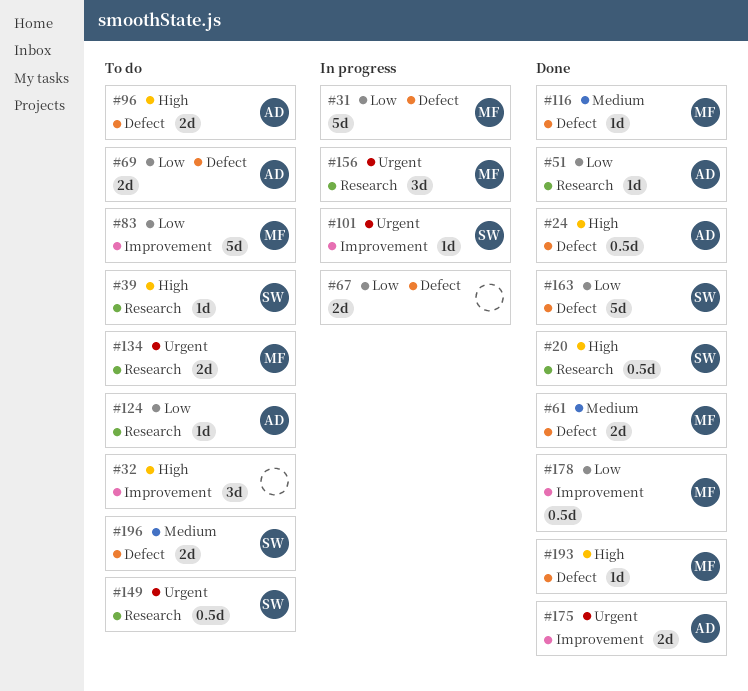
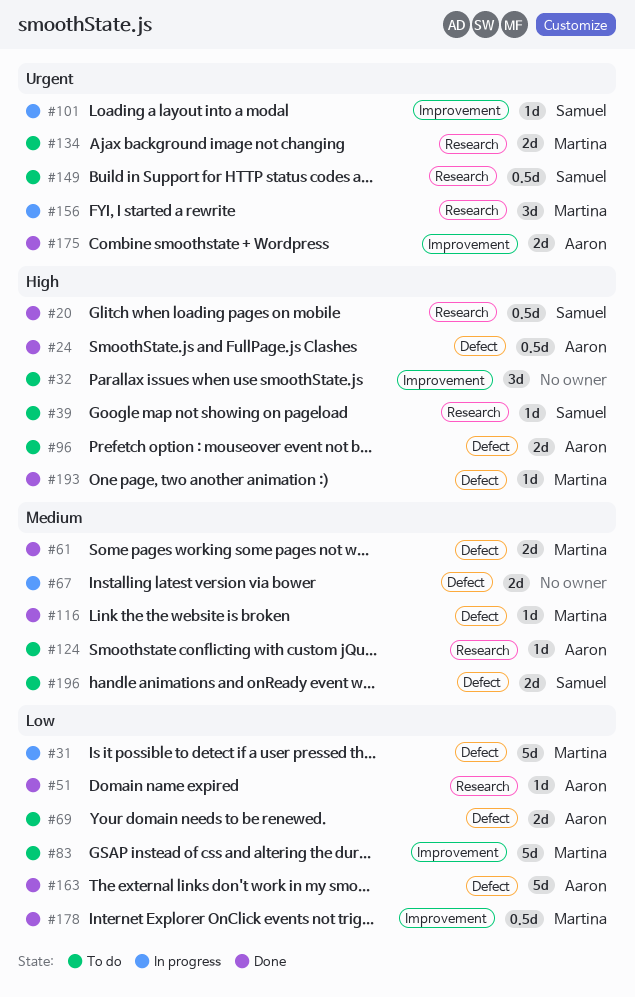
#67, priority: Low -> Medium
#124, priority: Low -> Medium
#163, owner: Samuel -> Aaron

